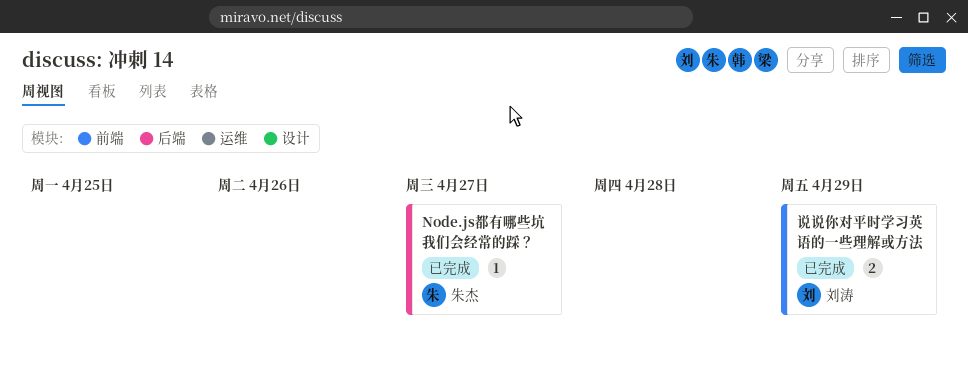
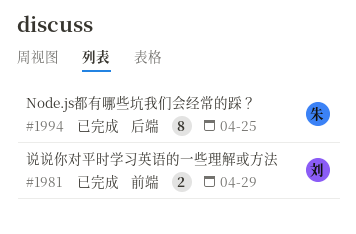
Node.js都有哪些坑我们会经常的踩？, estimate: 1 -> 8
Node.js都有哪些坑我们会经常的踩？, due: Apr 27 -> Apr 25

